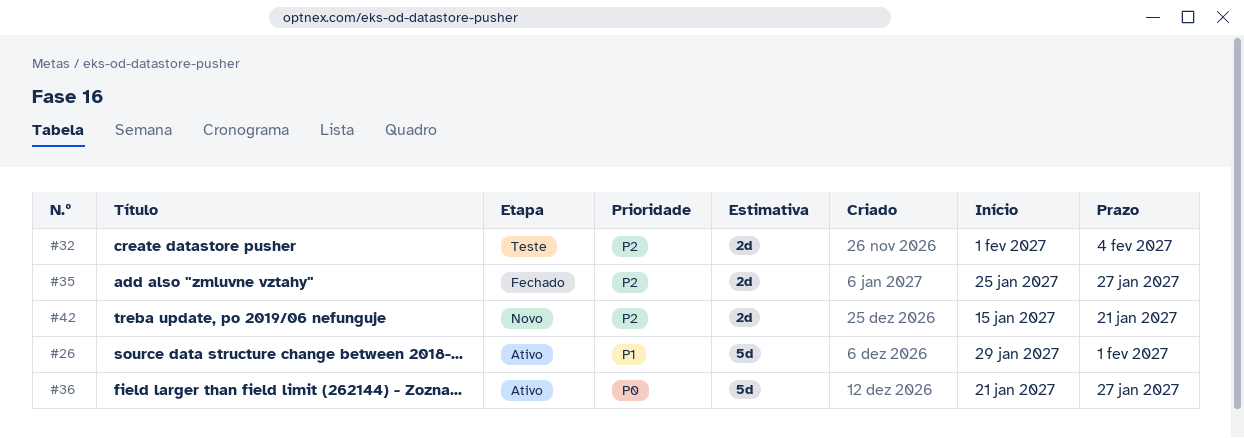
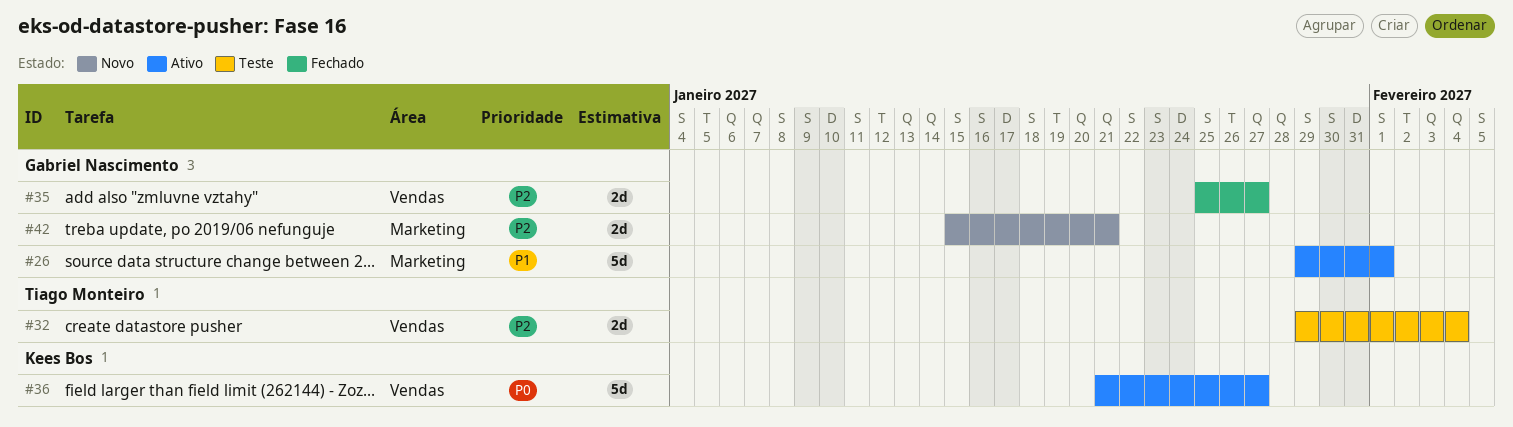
#32, start: Feb 1 -> Jan 29

